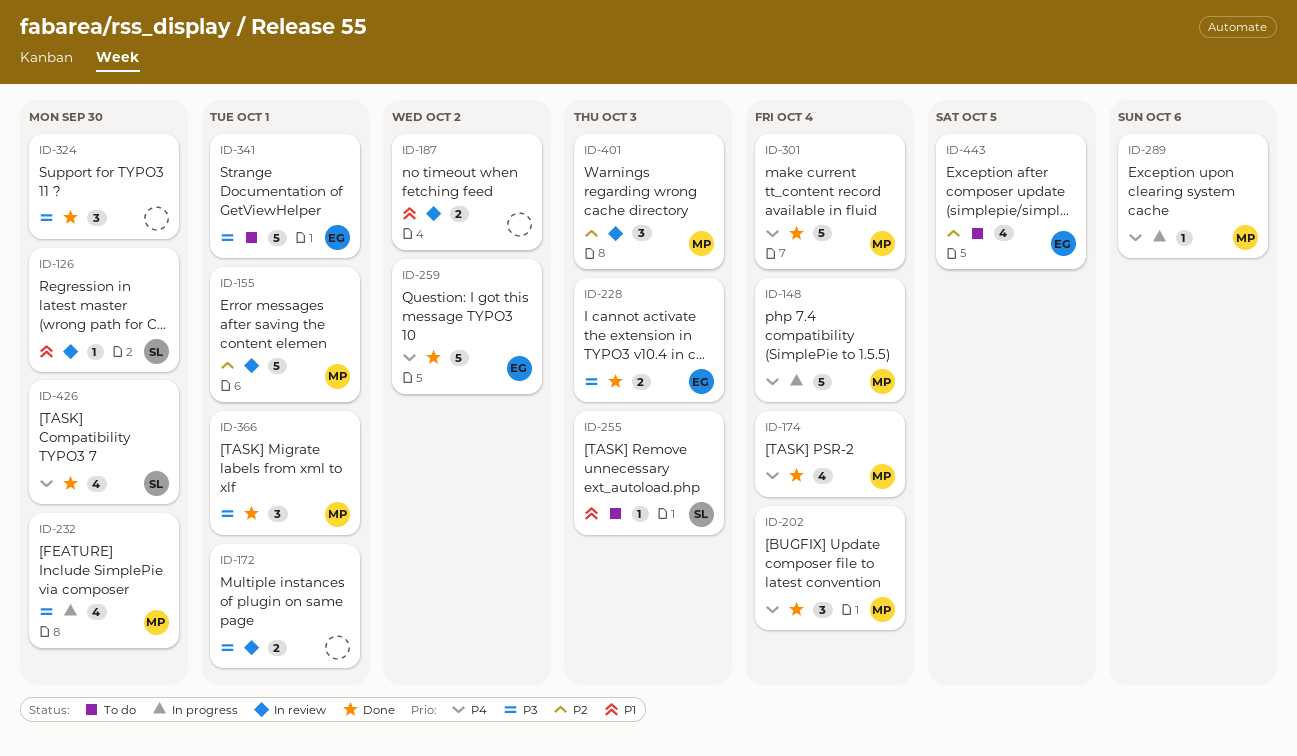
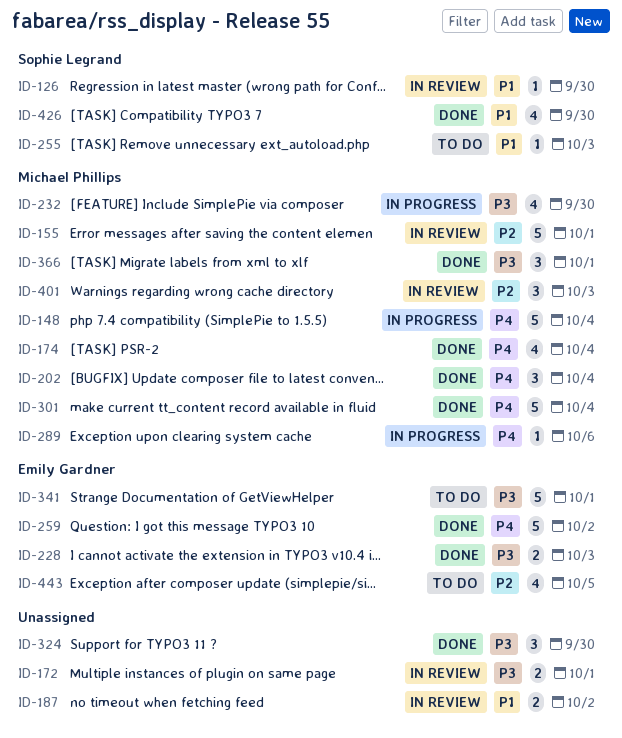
ID-426, priority: P4 -> P1

